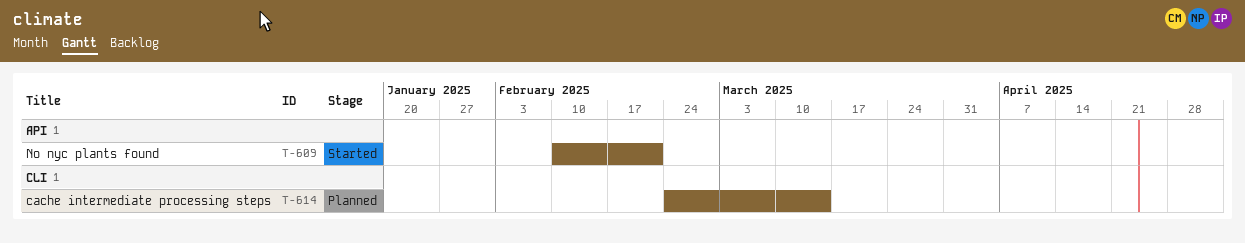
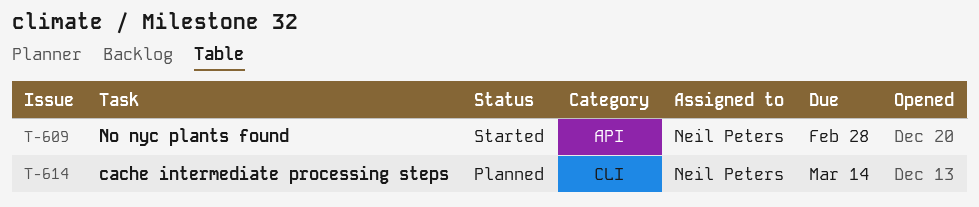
T-609, due: Feb 21 -> Feb 28

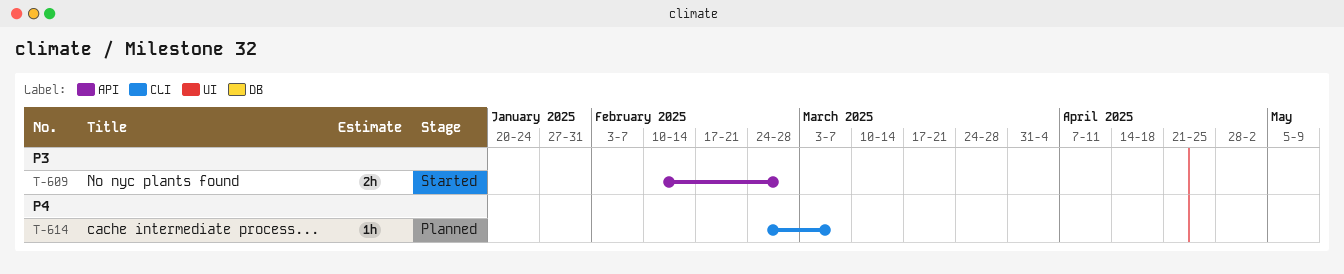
T-614, due: Mar 14 -> Mar 7

